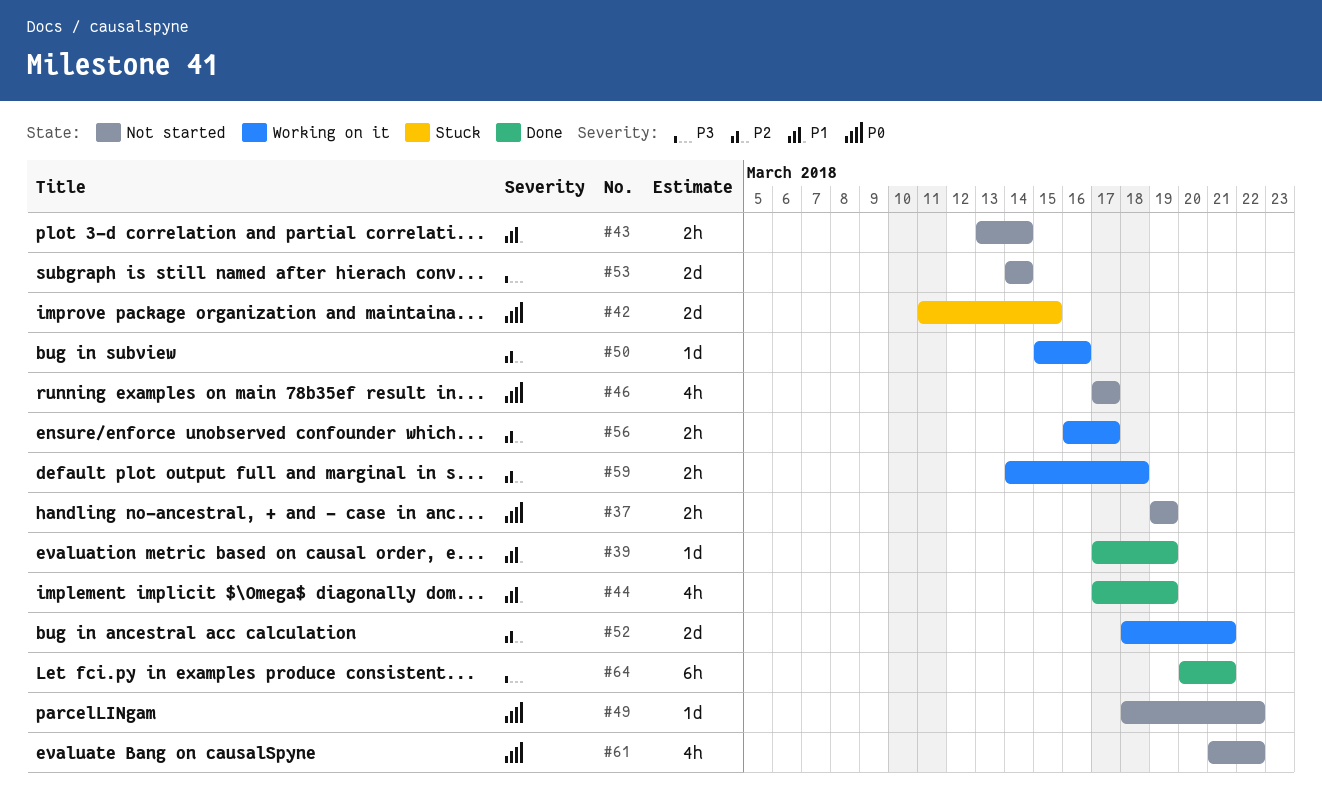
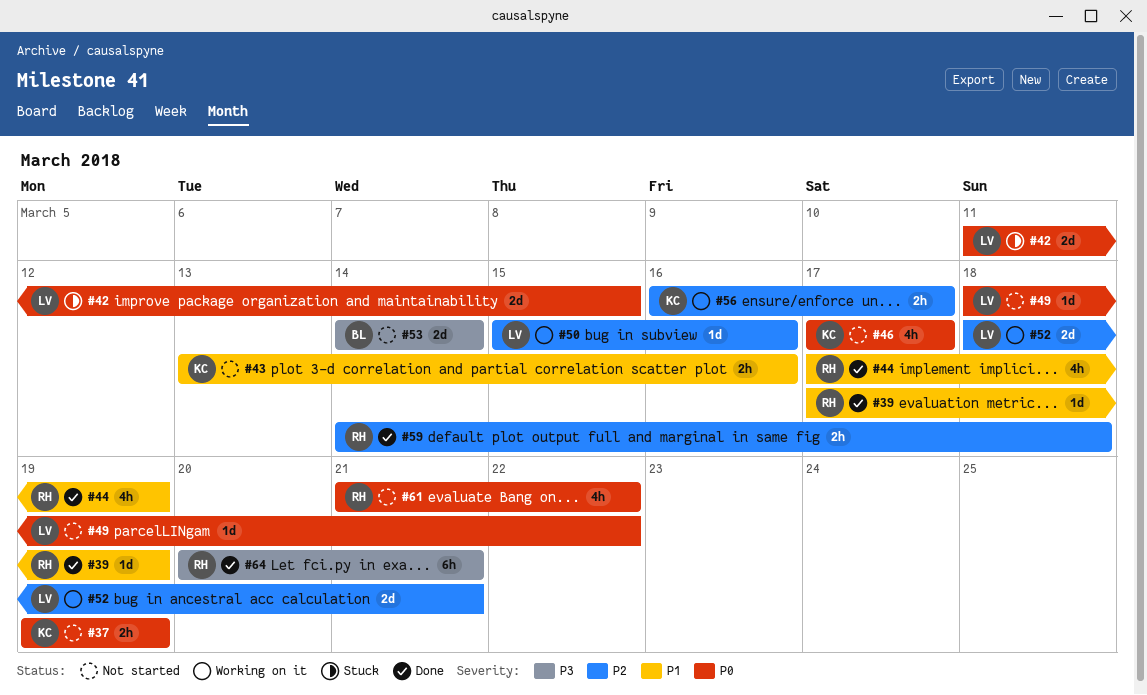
#43, due: Mar 14 -> Mar 16
#59, status: Working on it -> Done

